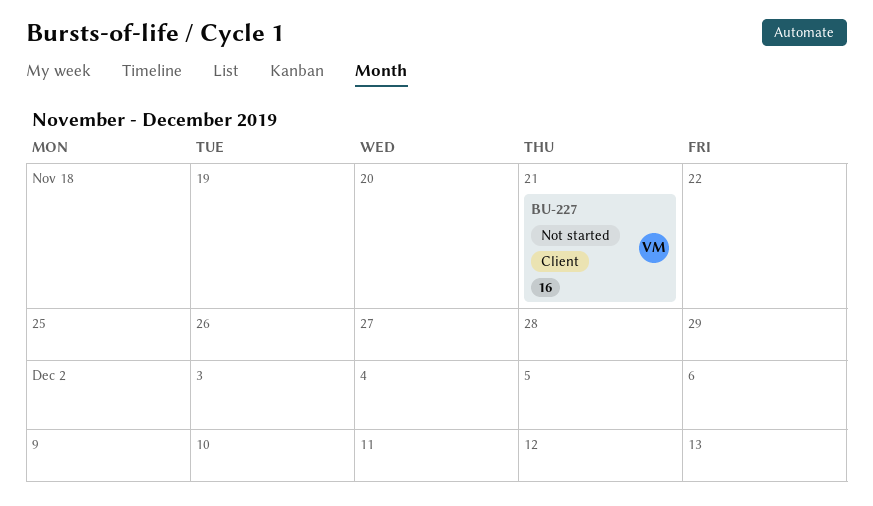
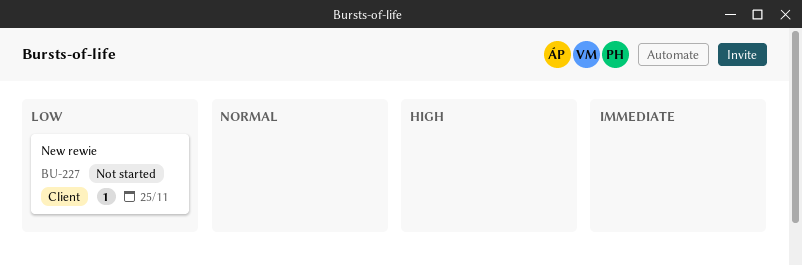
BU-227, estimate: 16 -> 1
BU-227, due: Nov 21 -> Nov 25

